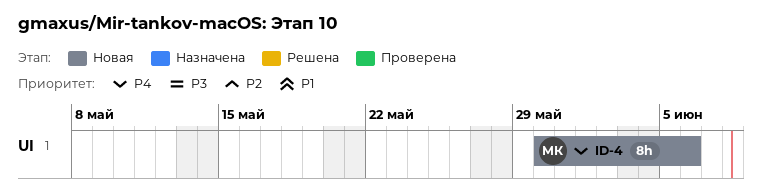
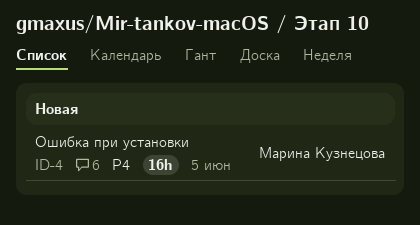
ID-4, estimate: 8h -> 16h
ID-4, due: Jun 6 -> Jun 5

